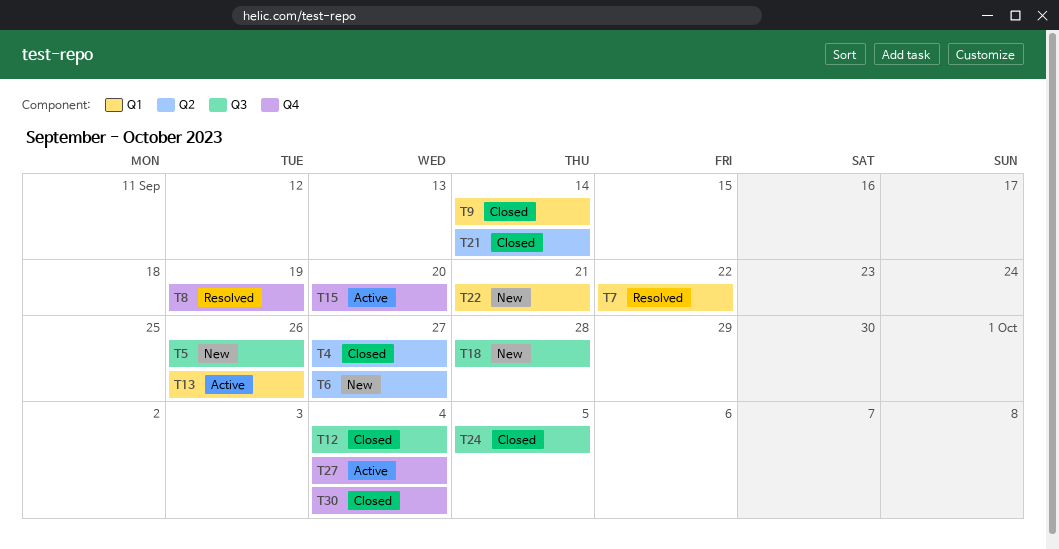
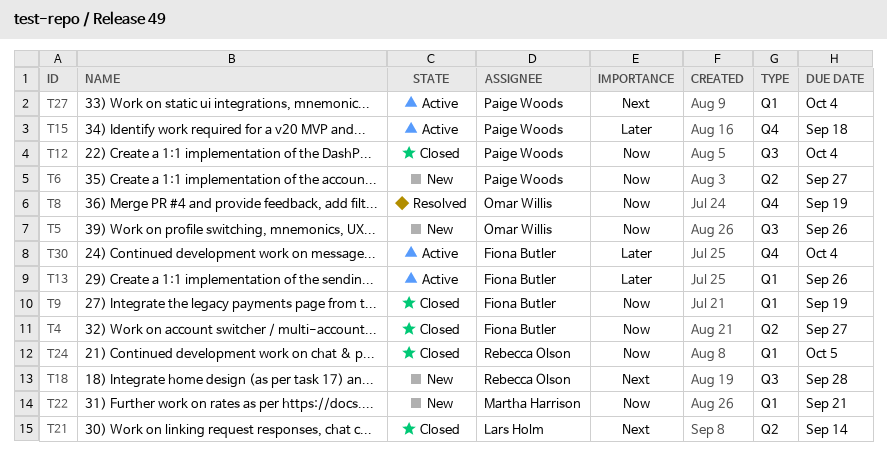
T7: present -> none
T9, due: Sep 14 -> Sep 19
T15, due: Sep 20 -> Sep 18
T24, label: Q3 -> Q1
T27, label: Q4 -> Q1
T30, status: Closed -> Active

